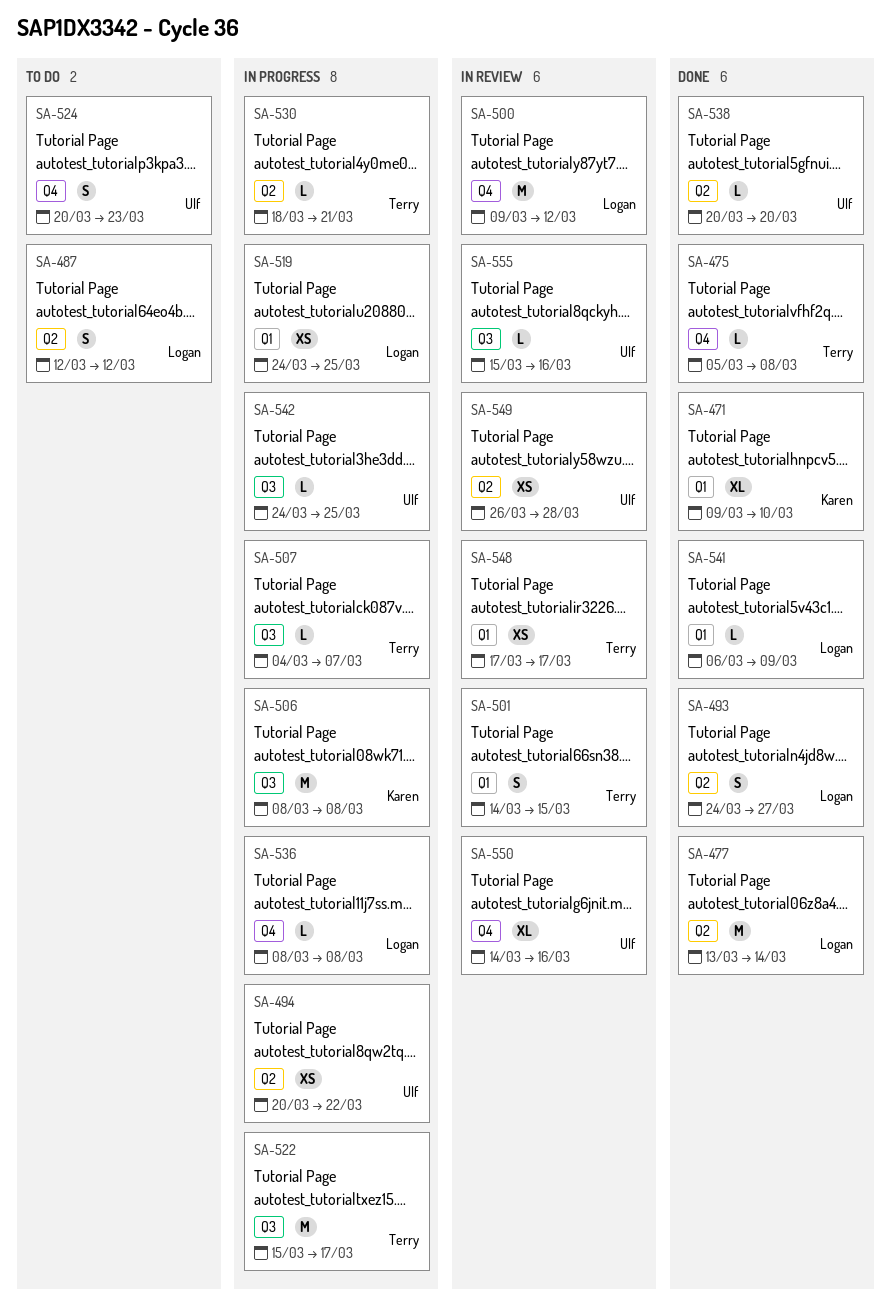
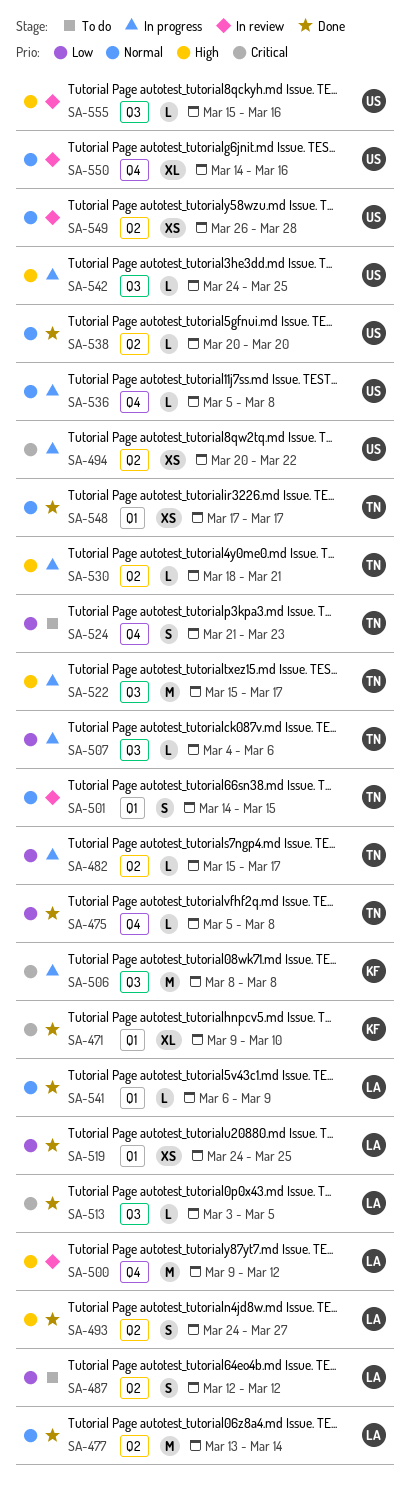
SA-482: none -> present
SA-507, due: Mar 7 -> Mar 6
SA-513: none -> present
SA-519, status: In progress -> Done
SA-524, owner: Ulf -> Terry
SA-524, start: Mar 20 -> Mar 21
SA-536, owner: Logan -> Ulf
SA-536, start: Mar 8 -> Mar 5
SA-548, status: In review -> Done

